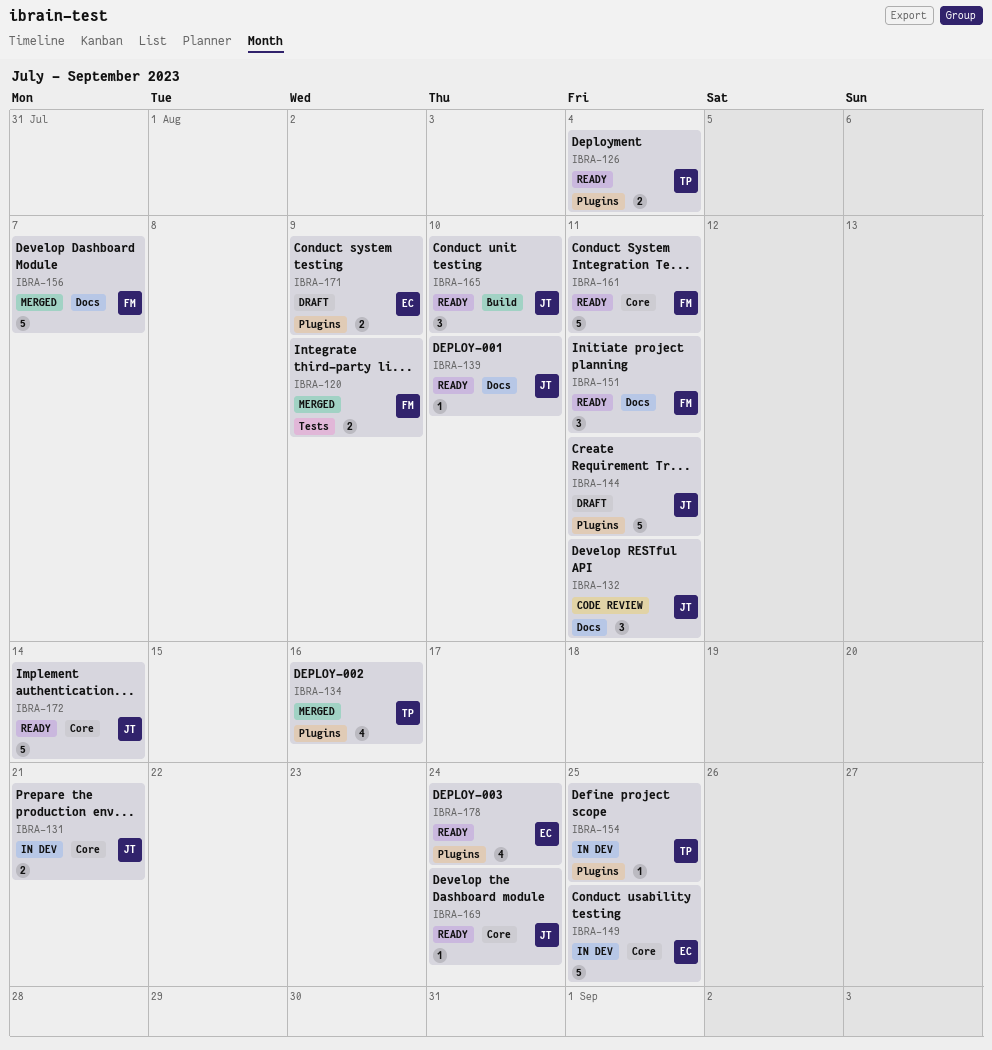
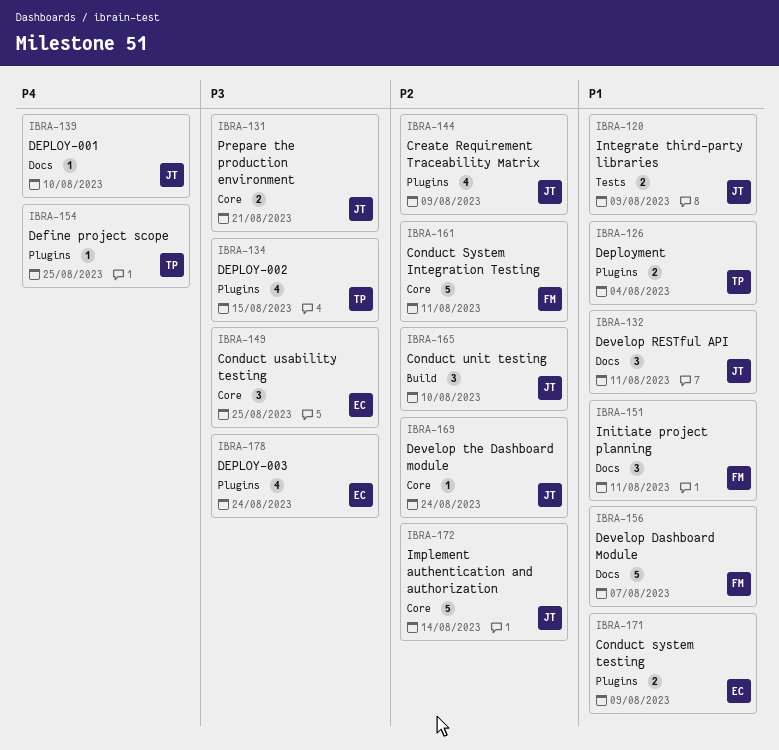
IBRA-120, owner: FM -> JT
IBRA-134, due: Aug 16 -> Aug 15
IBRA-144, estimate: 5 -> 4
IBRA-144, due: Aug 11 -> Aug 9
IBRA-149, estimate: 5 -> 3

